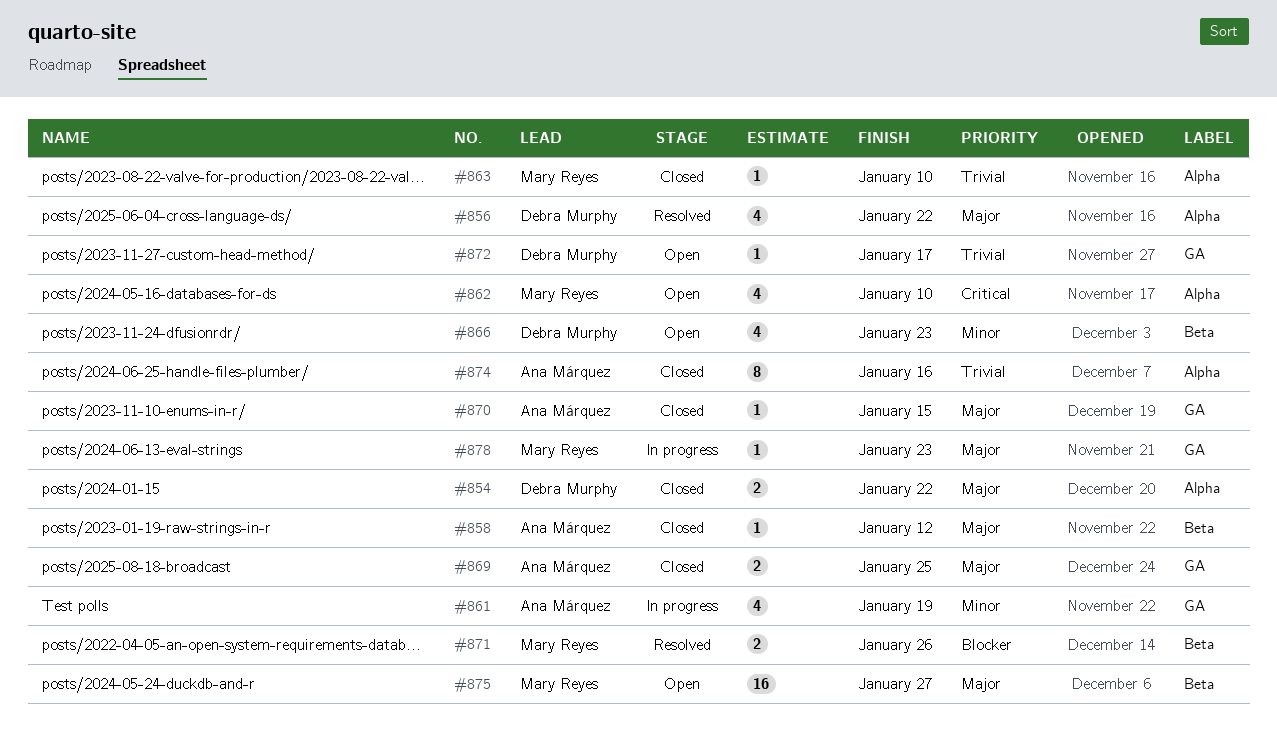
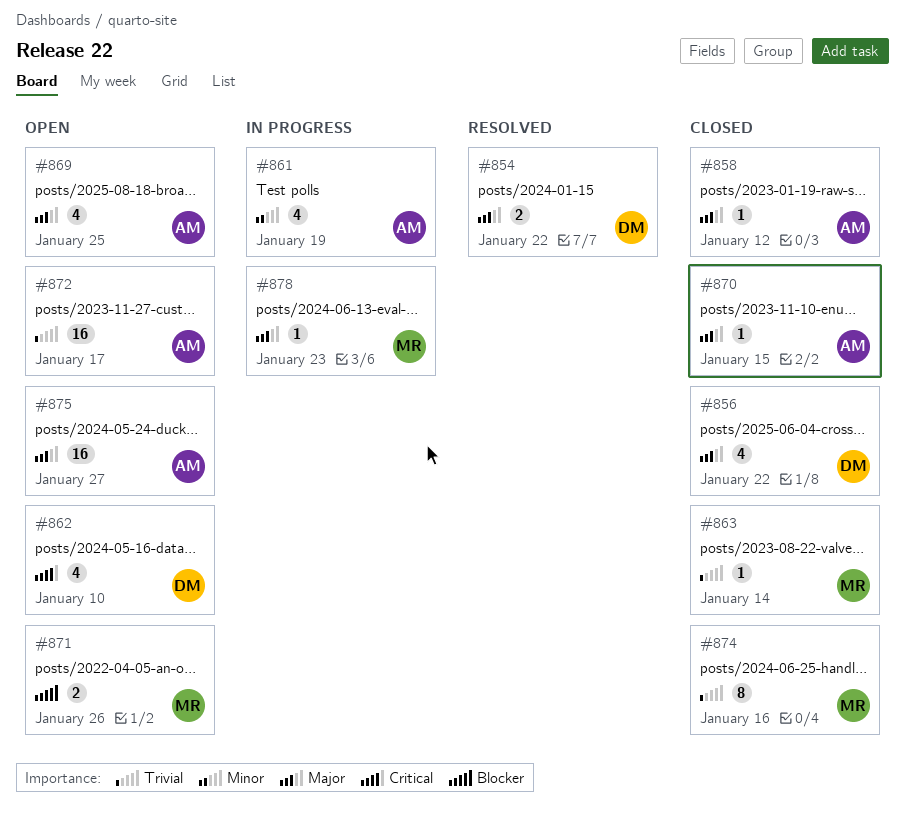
#854, status: Closed -> Resolved
#856, status: Resolved -> Closed
#862, owner: Mary Reyes -> Debra Murphy
#863, due: Jan 10 -> Jan 14
#866: present -> none
#869, status: Closed -> Open
#869, estimate: 2 -> 4
#871, status: Resolved -> Open
#872, owner: Debra Murphy -> Ana Márquez
#872, estimate: 1 -> 16
#874, owner: Ana Márquez -> Mary Reyes
#875, owner: Mary Reyes -> Ana Márquez

